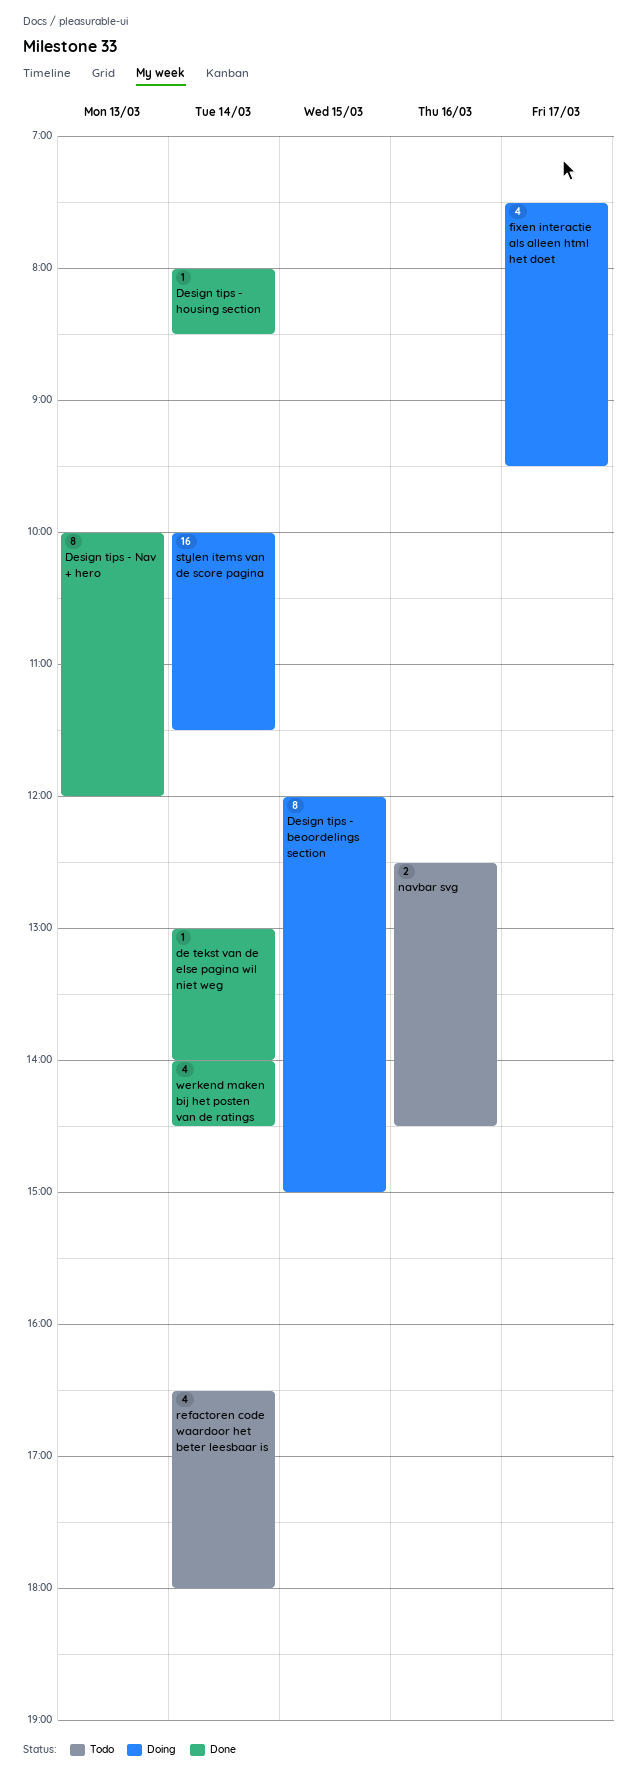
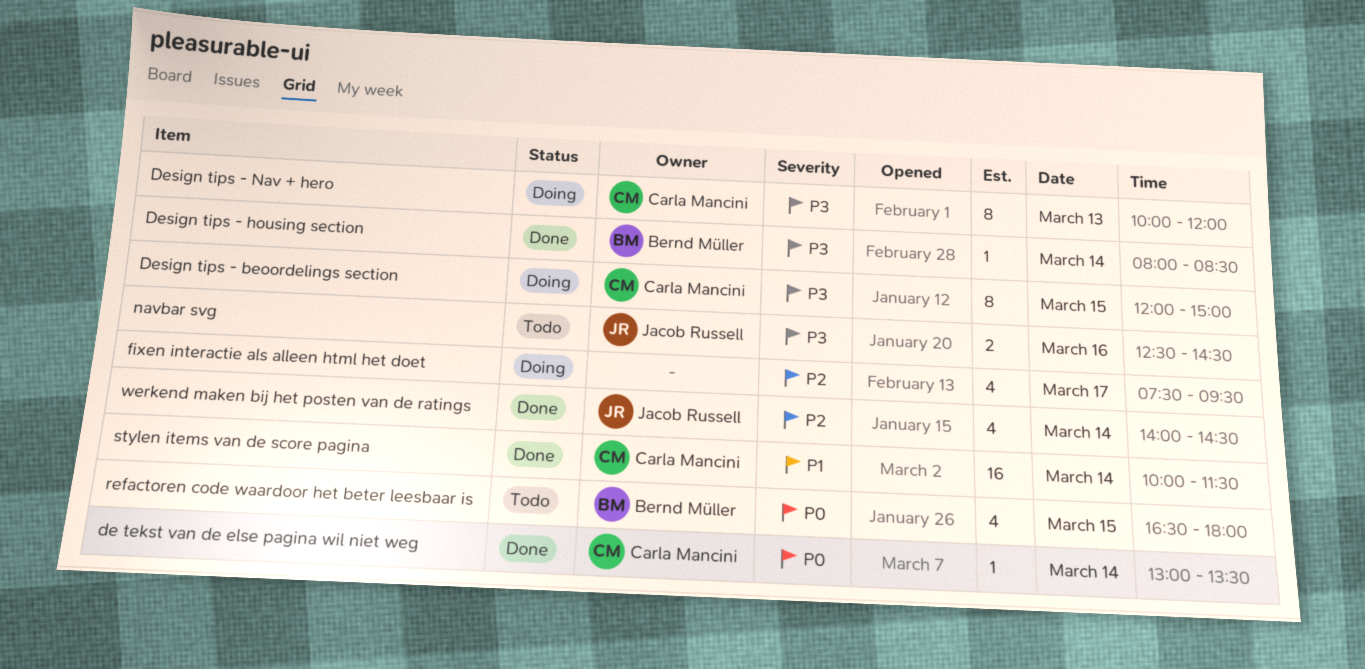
de tekst van de else pagina wil niet weg, ends: 14:00 -> 13:30
Design tips - Nav + hero, status: Done -> Doing
refactoren code waardoor het beter leesbaar is, day: Mar 14 -> Mar 15
stylen items van de score pagina, status: Doing -> Done

